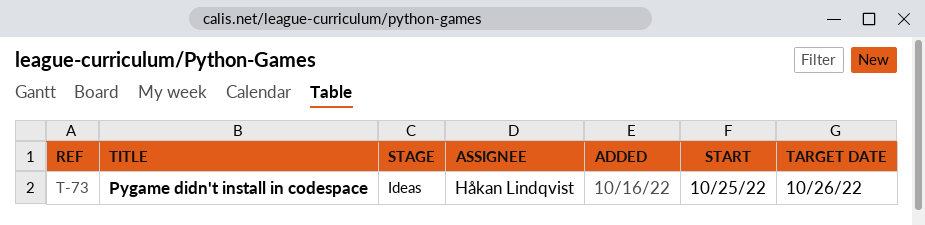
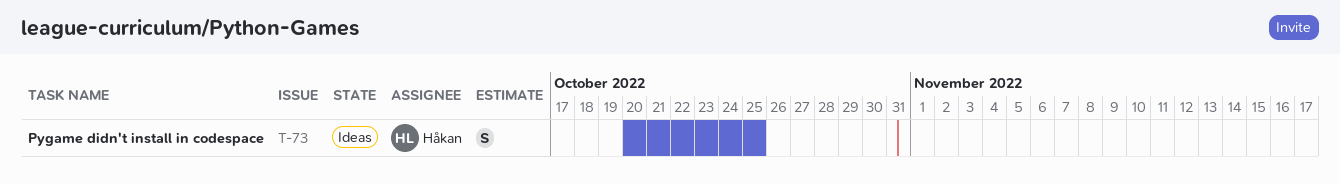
T-73, start: Oct 25 -> Oct 20
T-73, due: Oct 26 -> Oct 25

